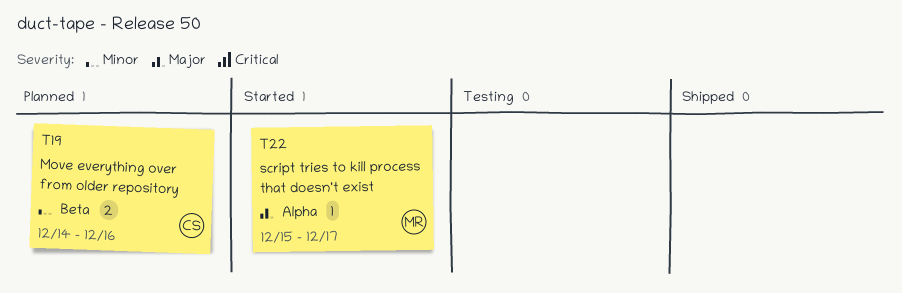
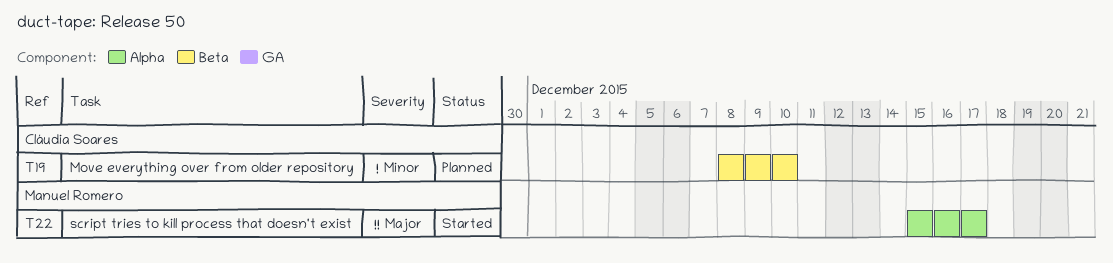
T19, start: Dec 14 -> Dec 8
T19, due: Dec 16 -> Dec 10

